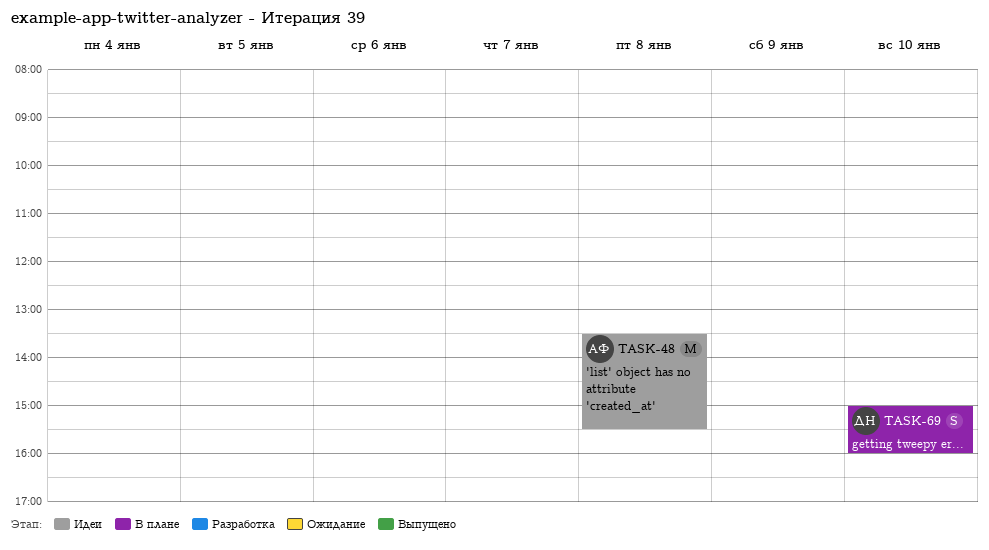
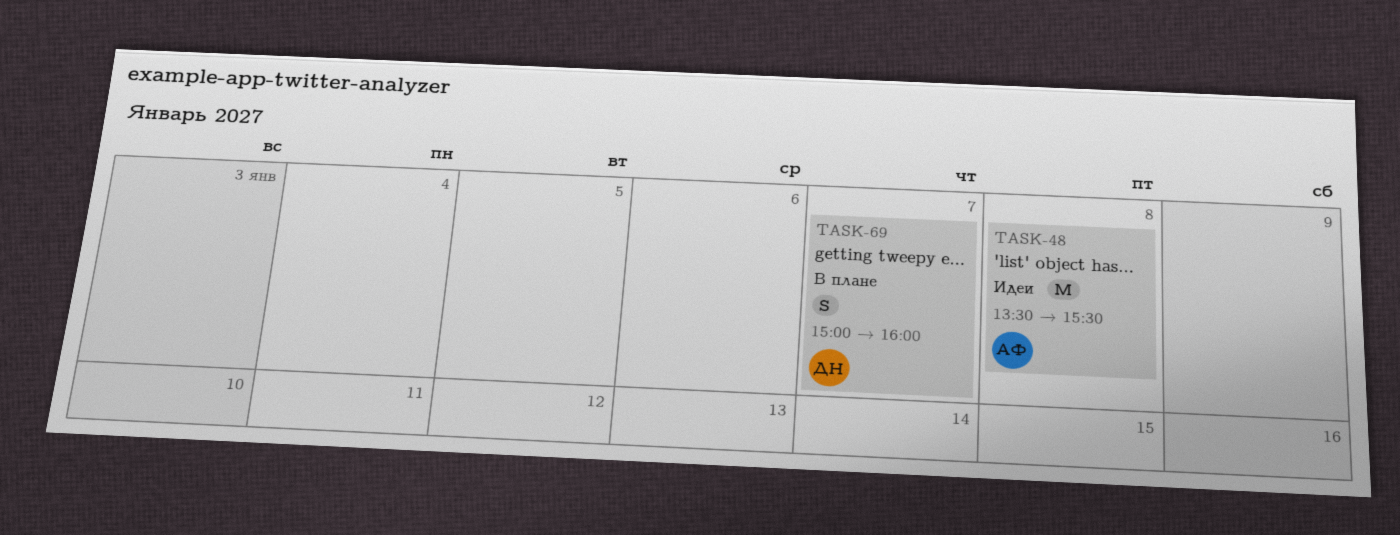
TASK-69, day: Jan 10 -> Jan 7

